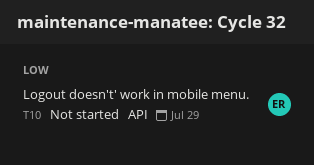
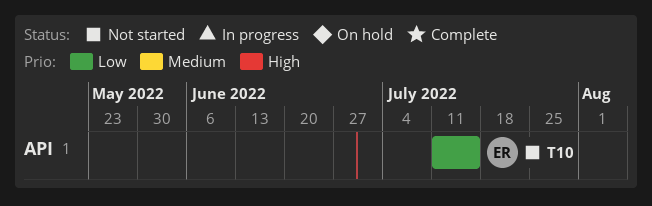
T10, due: Jul 29 -> Jul 15

